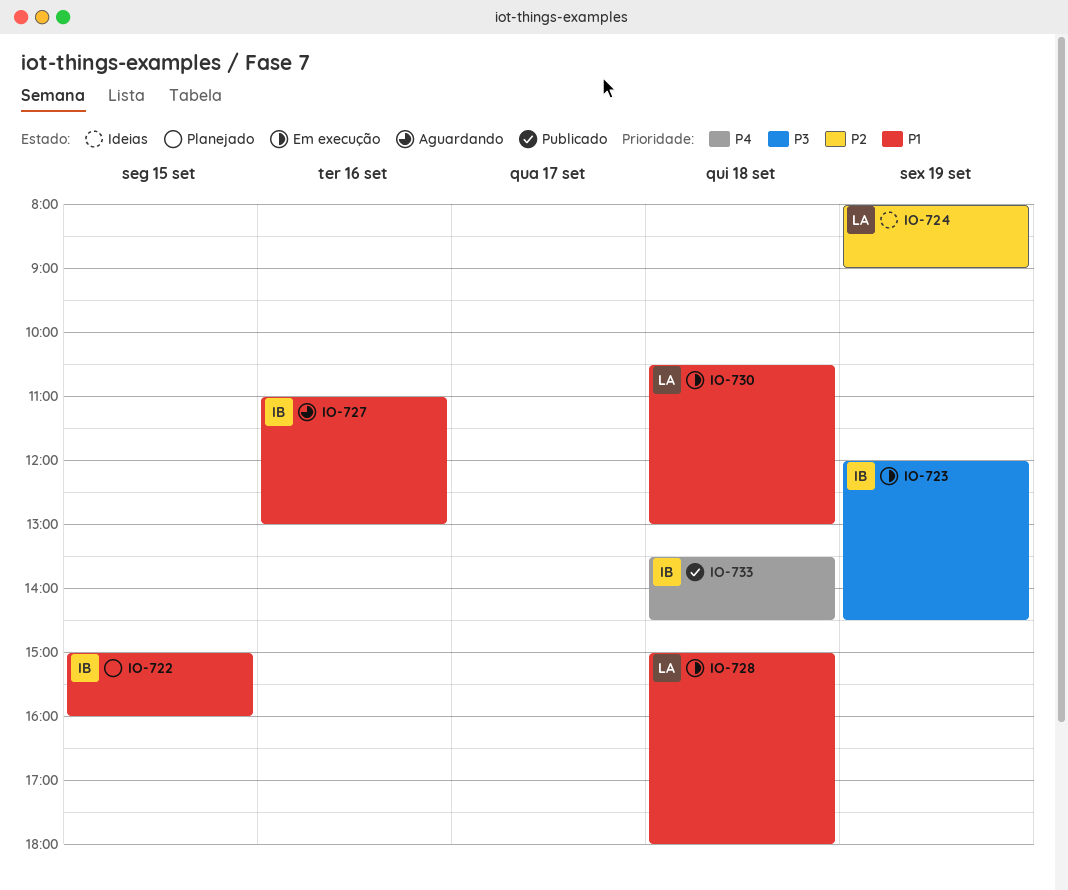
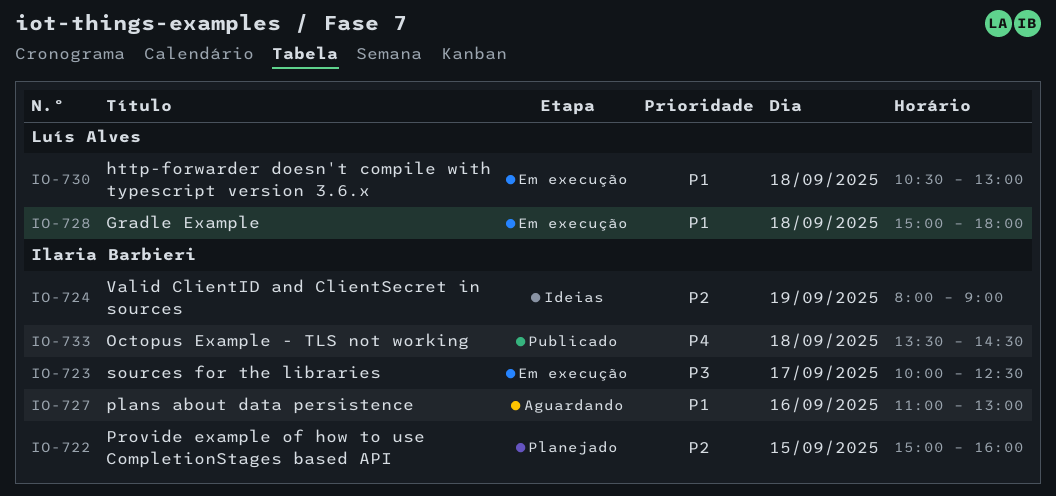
IO-722, priority: P1 -> P2
IO-723, day: Sep 19 -> Sep 17
IO-723, begins: 12:00 -> 10:00
IO-723, ends: 14:30 -> 12:30
IO-724, owner: Luís Alves -> Ilaria Barbieri

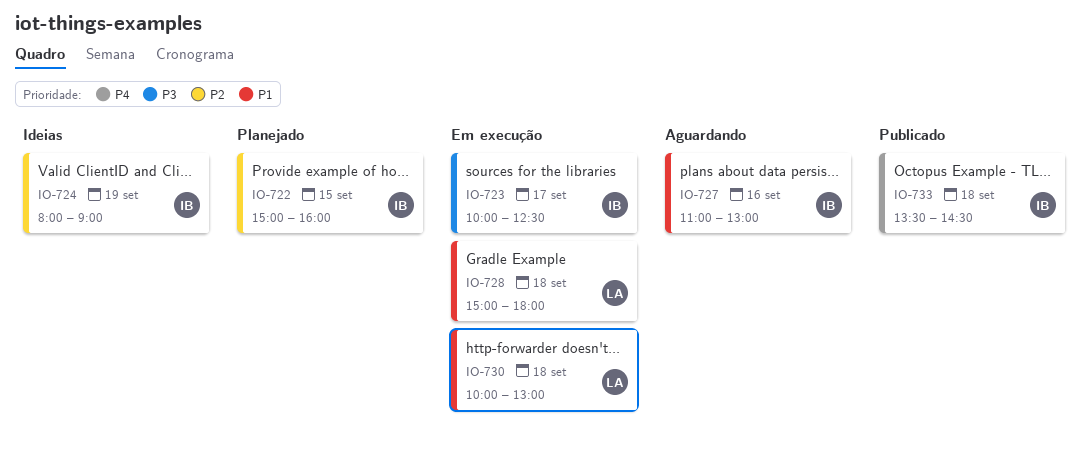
IO-730, begins: 10:30 -> 10:00

